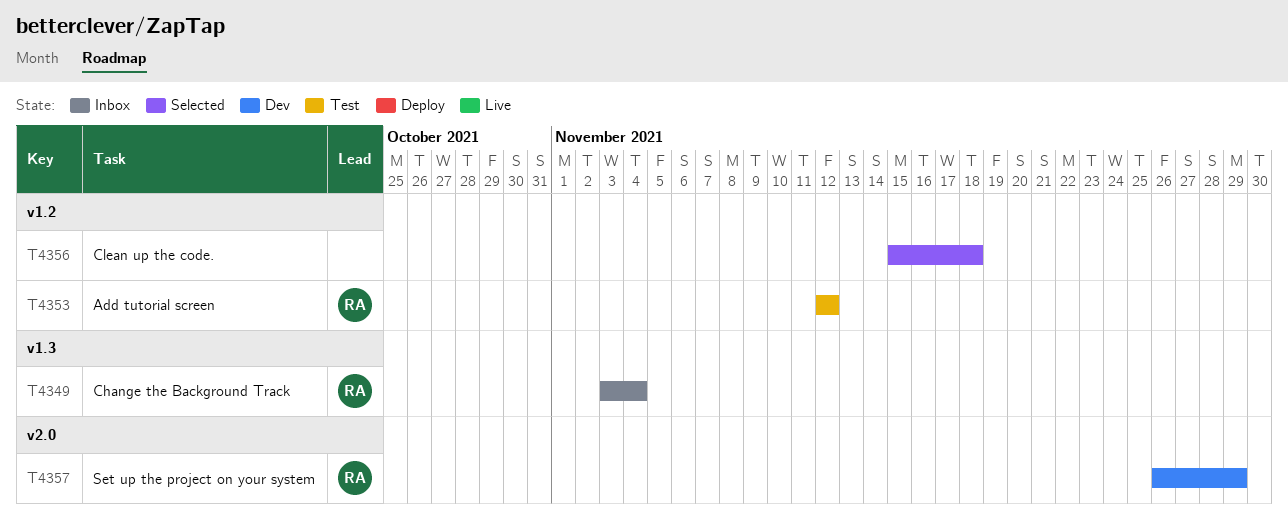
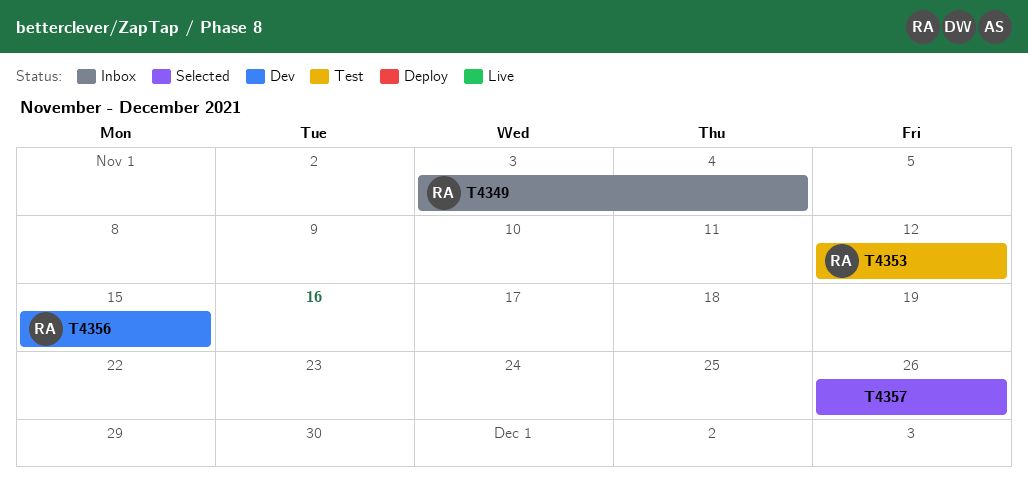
T4356, status: Selected -> Dev
T4356, owner: none -> RA
T4356, due: Nov 18 -> Nov 15
T4357, status: Dev -> Selected
T4357, owner: RA -> none
T4357, due: Nov 29 -> Nov 26

